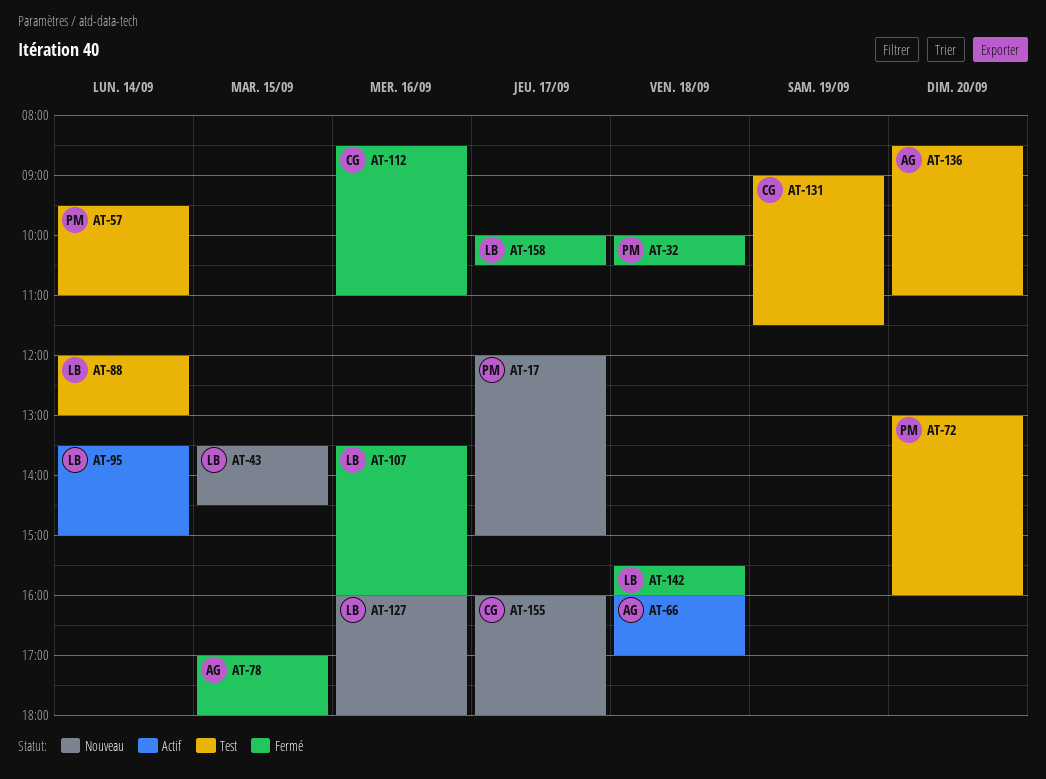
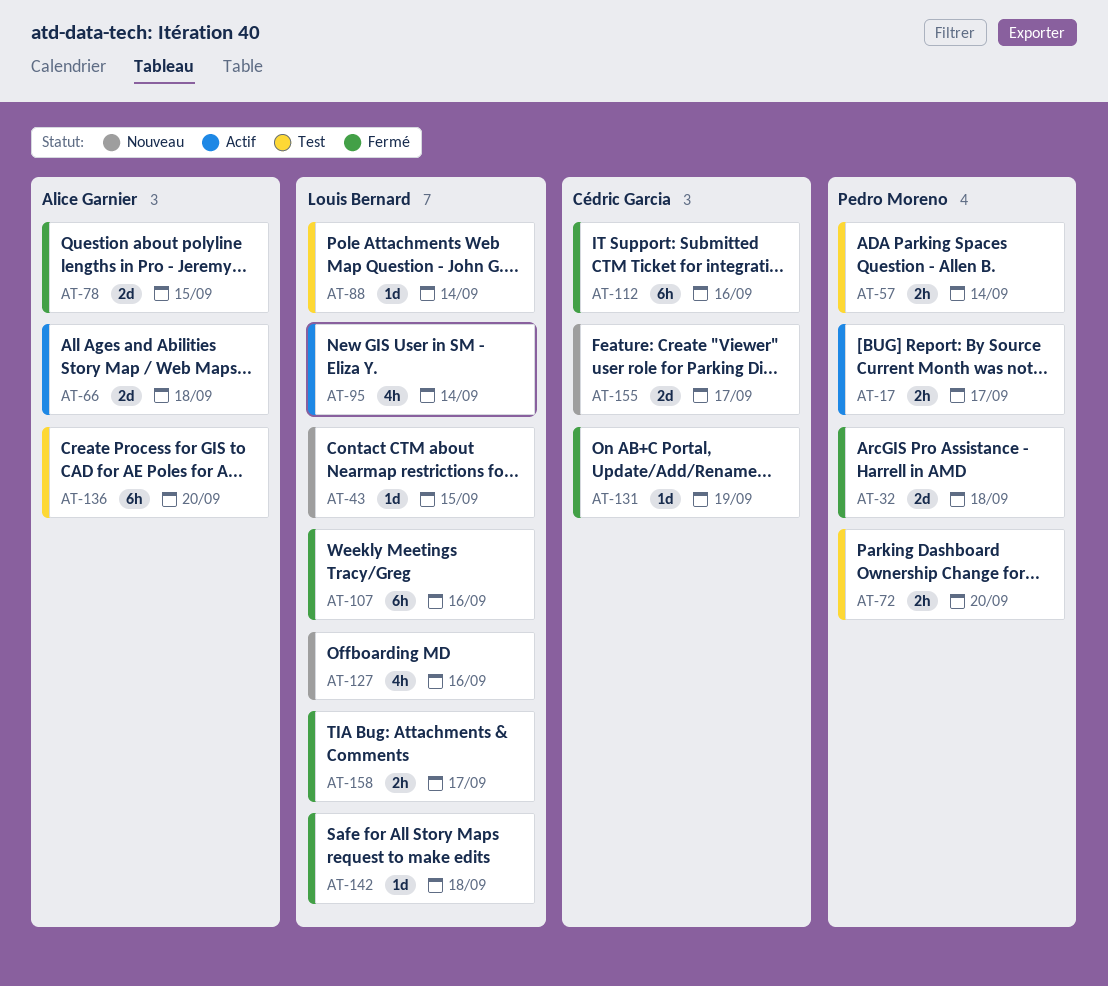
AT-17, status: Nouveau -> Actif
AT-131, status: Test -> Fermé

